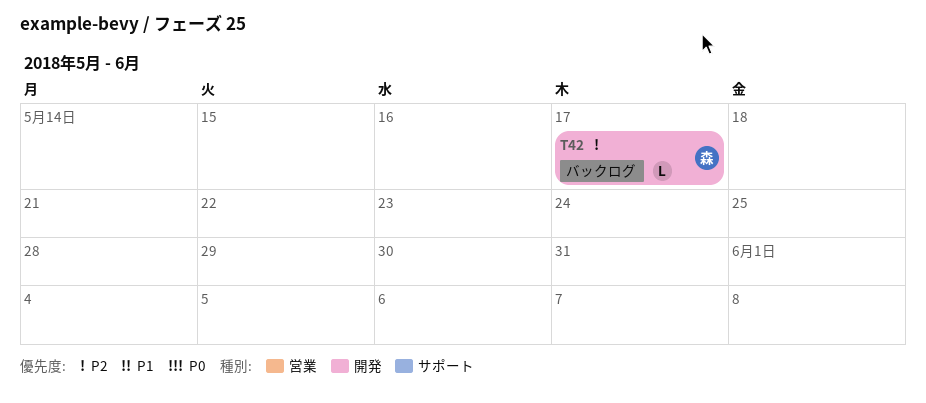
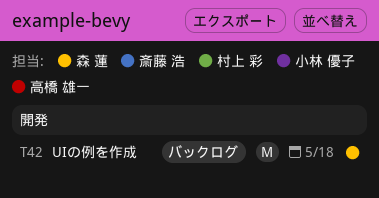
T42, estimate: L -> M
T42, due: May 17 -> May 18

